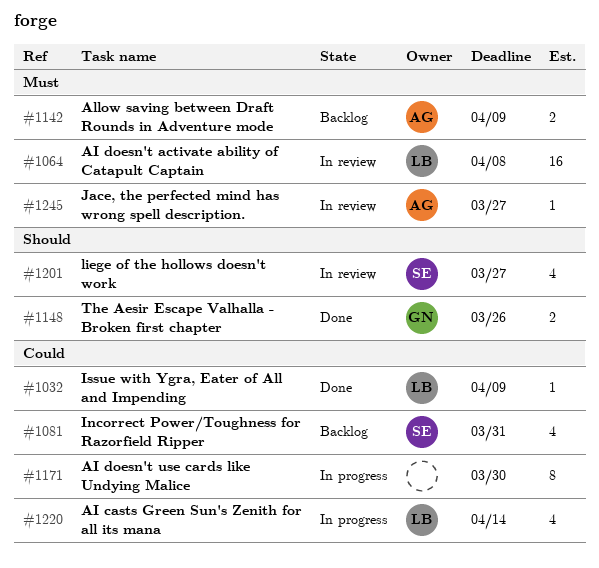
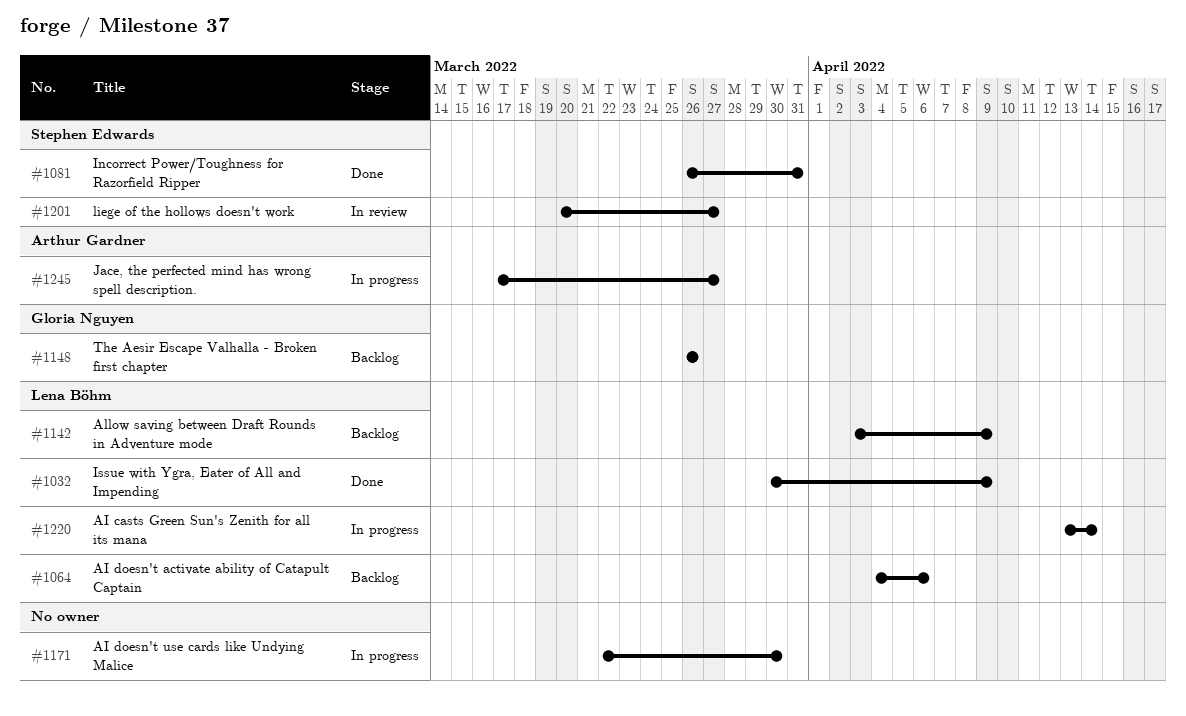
#1064, status: In review -> Backlog
#1064, due: Apr 8 -> Apr 6
#1081, status: Backlog -> Done
#1142, owner: Arthur Gardner -> Lena Böhm
#1148, status: Done -> Backlog
#1245, status: In review -> In progress

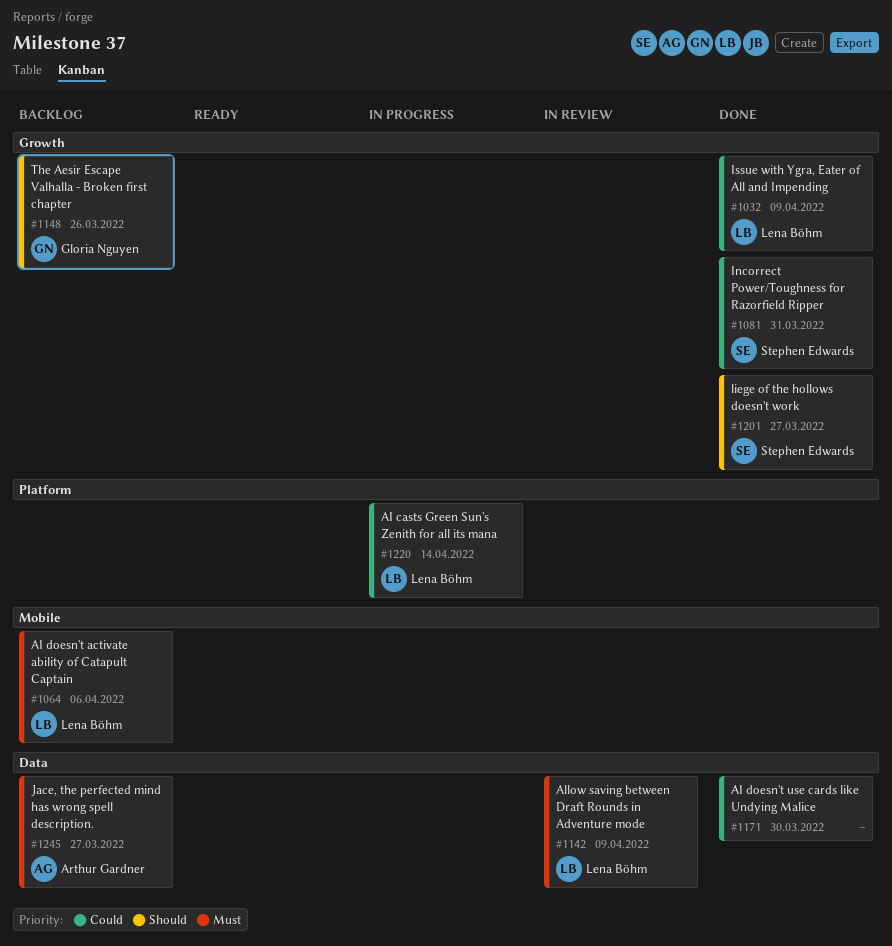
#1142, status: Backlog -> In review
#1171, status: In progress -> Done
#1201, status: In review -> Done
#1245, status: In progress -> Backlog

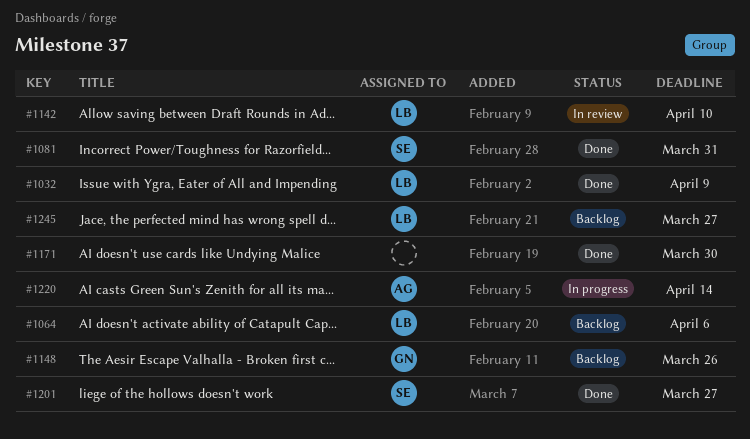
#1142, due: Apr 9 -> Apr 10
#1220, owner: Lena Böhm -> Arthur Gardner
#1245, owner: Arthur Gardner -> Lena Böhm

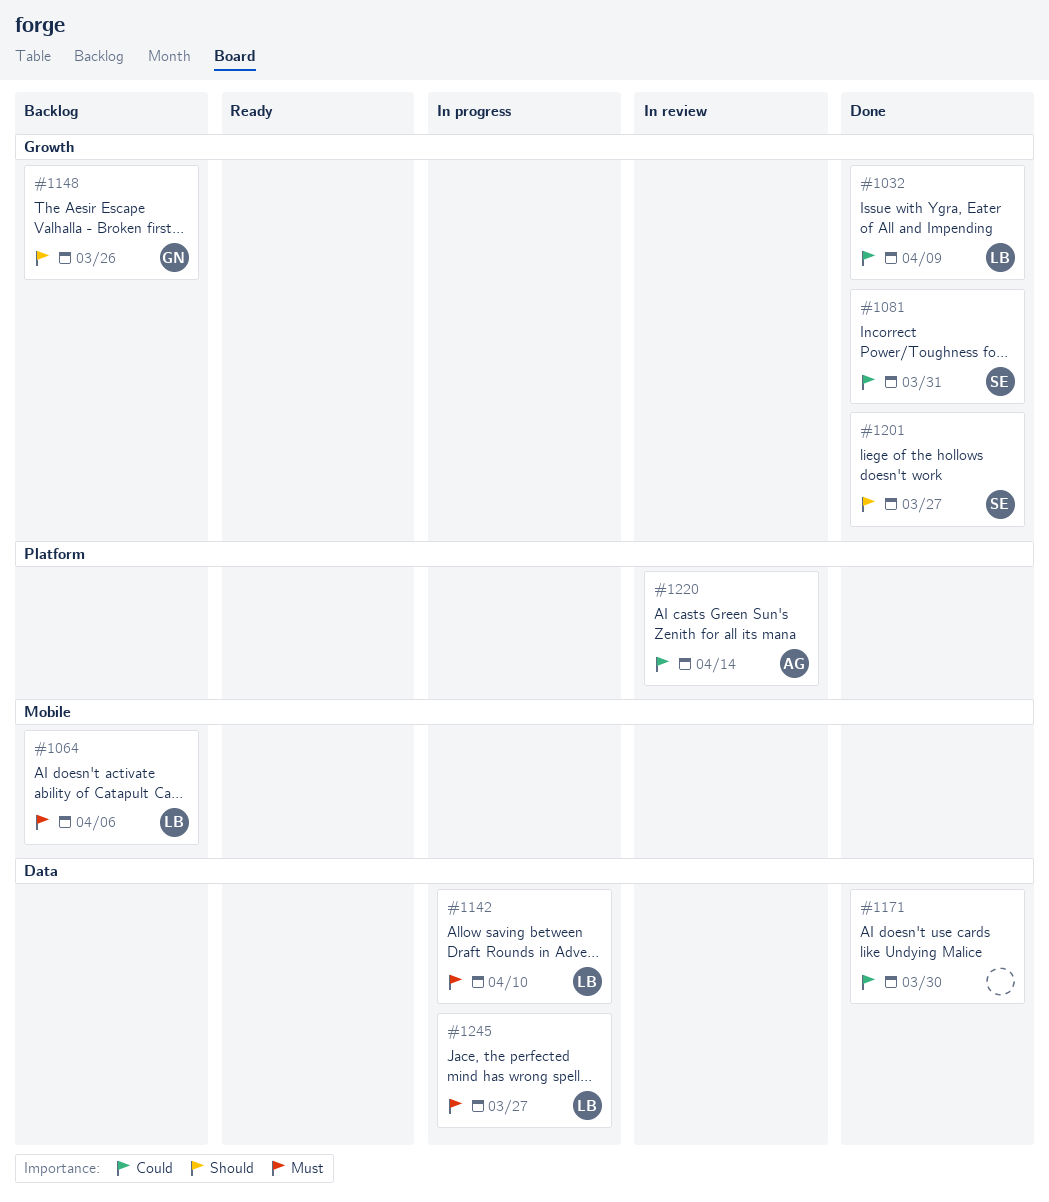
#1142, status: In review -> In progress
#1220, status: In progress -> In review
#1245, status: Backlog -> In progress

